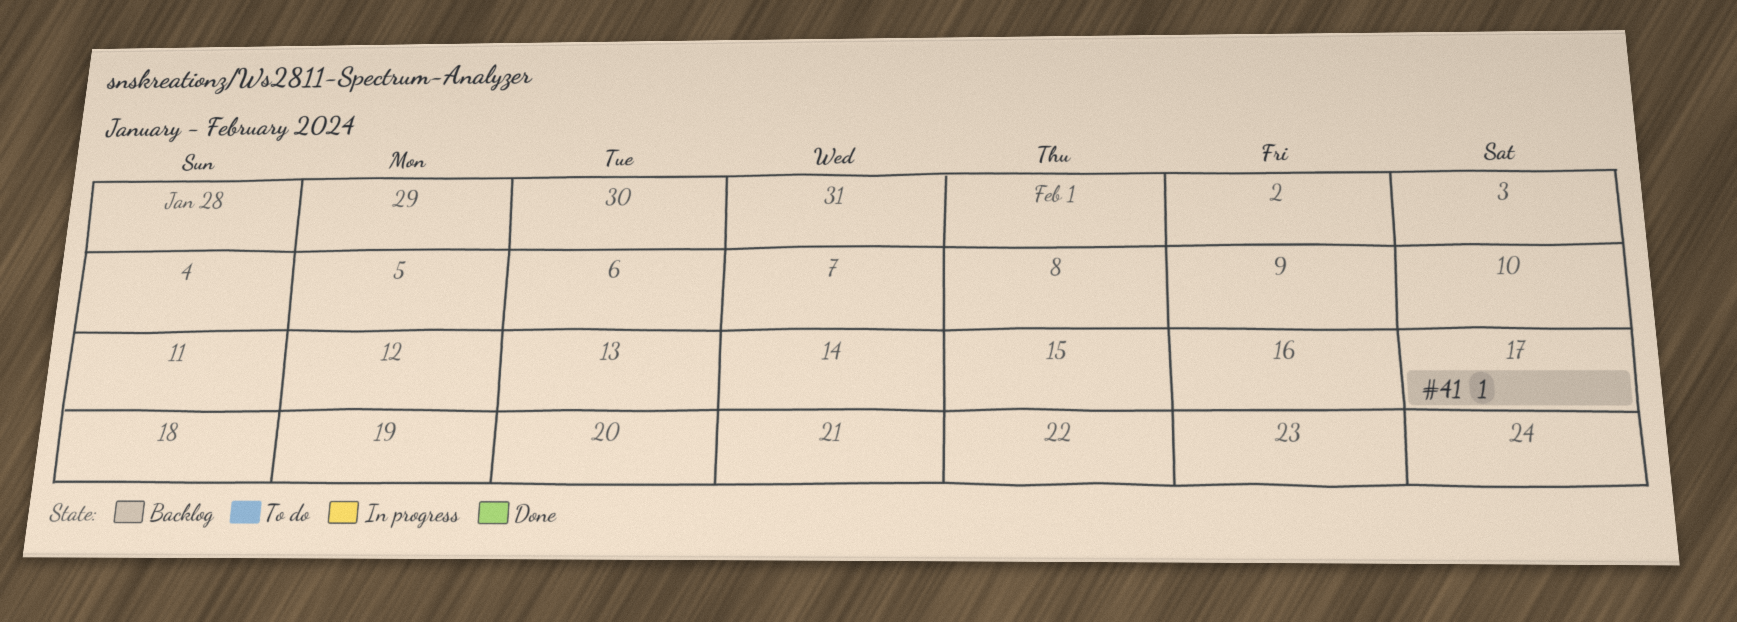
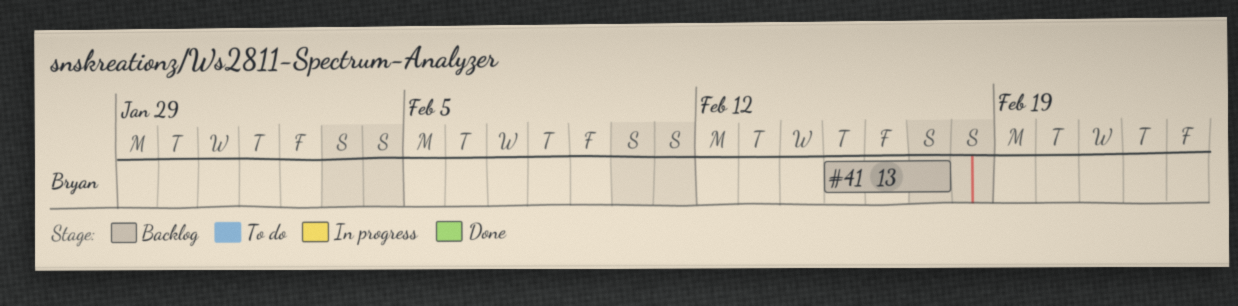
#41, estimate: 1 -> 13
#41, start: Feb 17 -> Feb 15

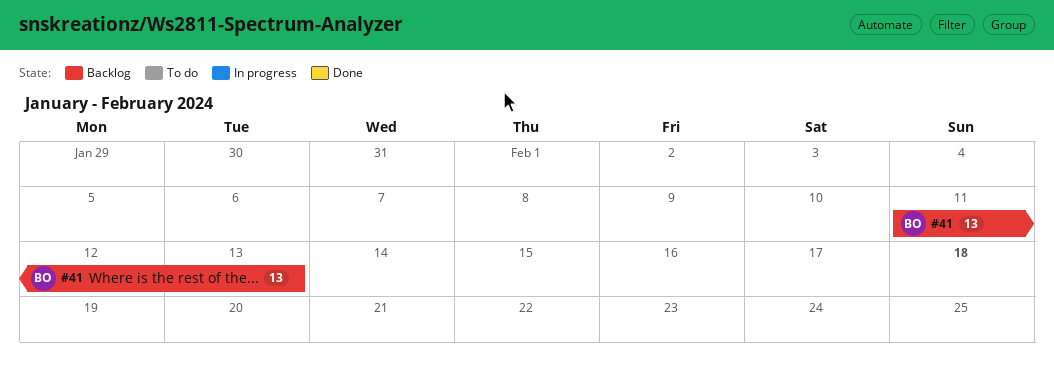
#41, start: Feb 15 -> Feb 11
#41, due: Feb 17 -> Feb 13

